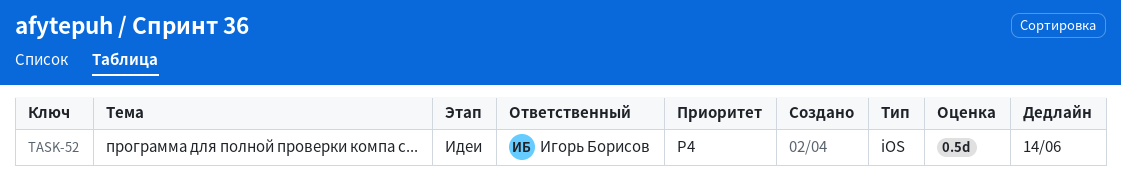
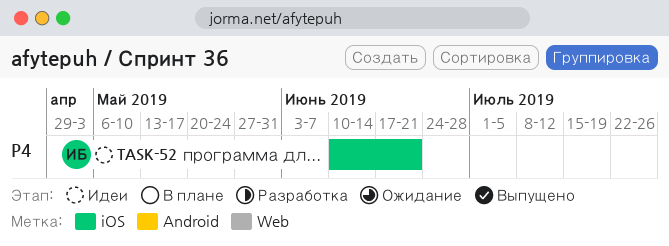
TASK-52, due: Jun 14 -> Jun 21

